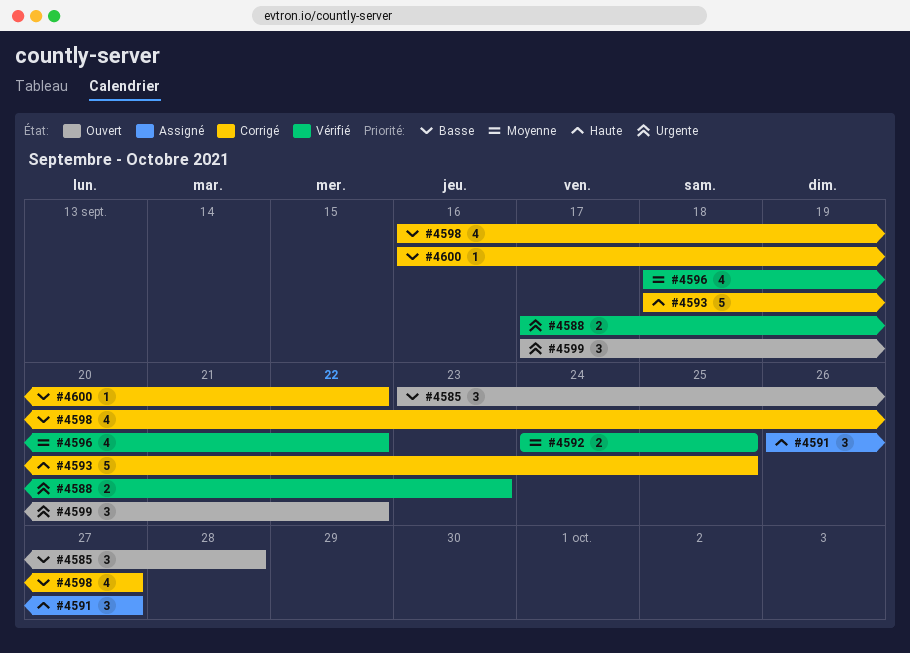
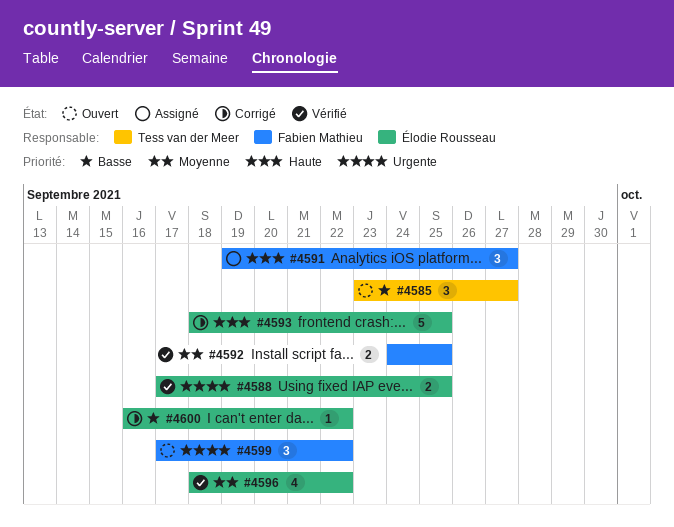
#4585, due: Sep 28 -> Sep 27
#4588, due: Sep 23 -> Sep 25
#4591, start: Sep 26 -> Sep 19
#4598: present -> none

